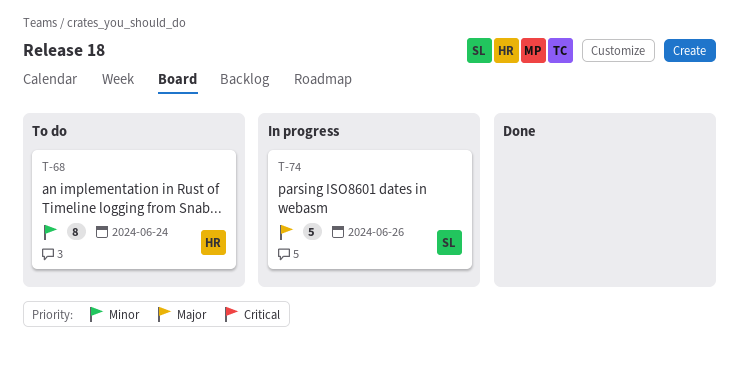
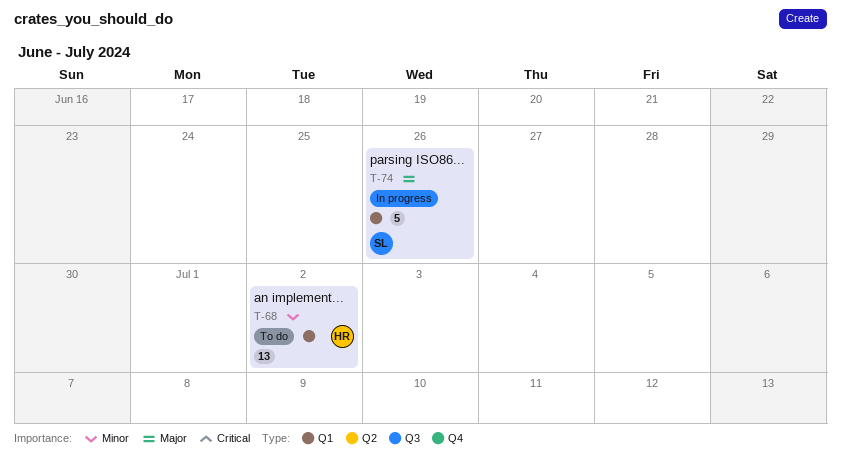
T-68, estimate: 8 -> 13
T-68, due: Jun 24 -> Jul 2

